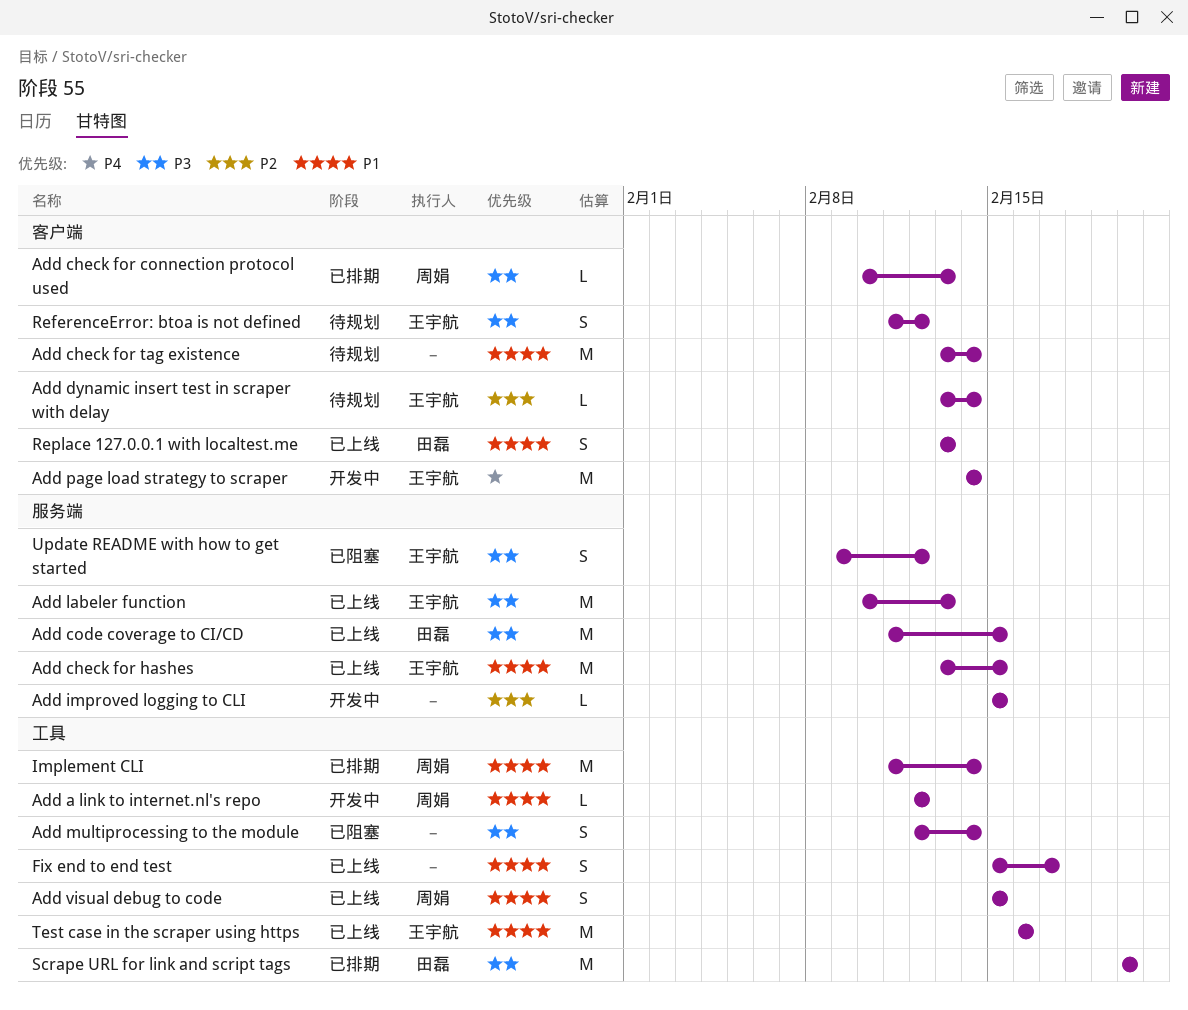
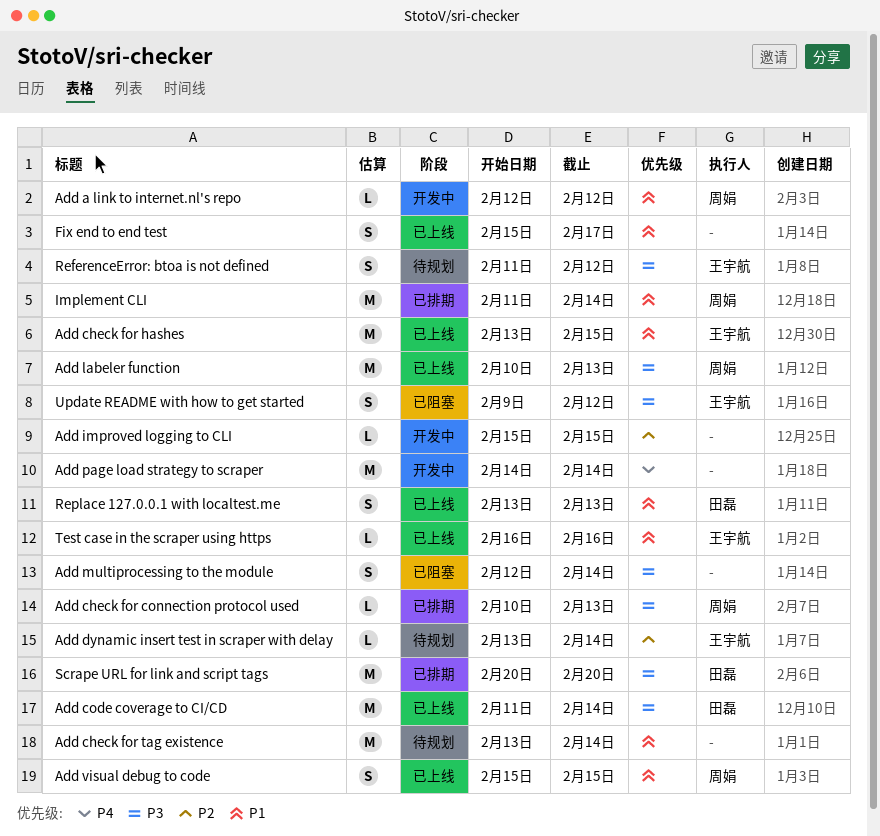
Add code coverage to CI/CD, due: Feb 15 -> Feb 14
Add labeler function, owner: 王宇航 -> 周娟
Add page load strategy to scraper, owner: 王宇航 -> none
Test case in the scraper using https, estimate: M -> L

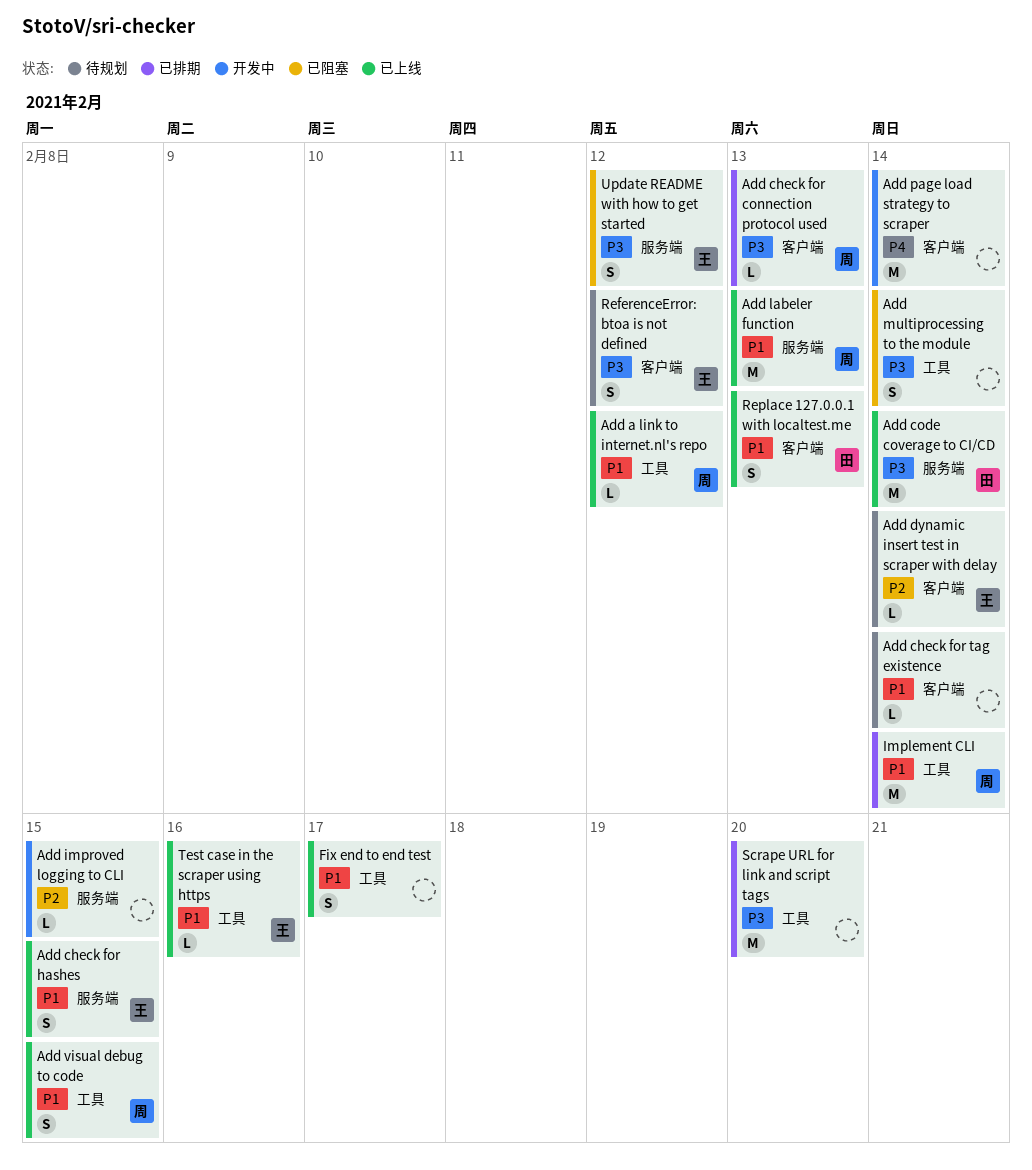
Add a link to internet.nl's repo, status: 开发中 -> 已上线
Add check for hashes, estimate: M -> S
Add check for tag existence, estimate: M -> L
Add labeler function, priority: P3 -> P1
Scrape URL for link and script tags, owner: 田磊 -> none

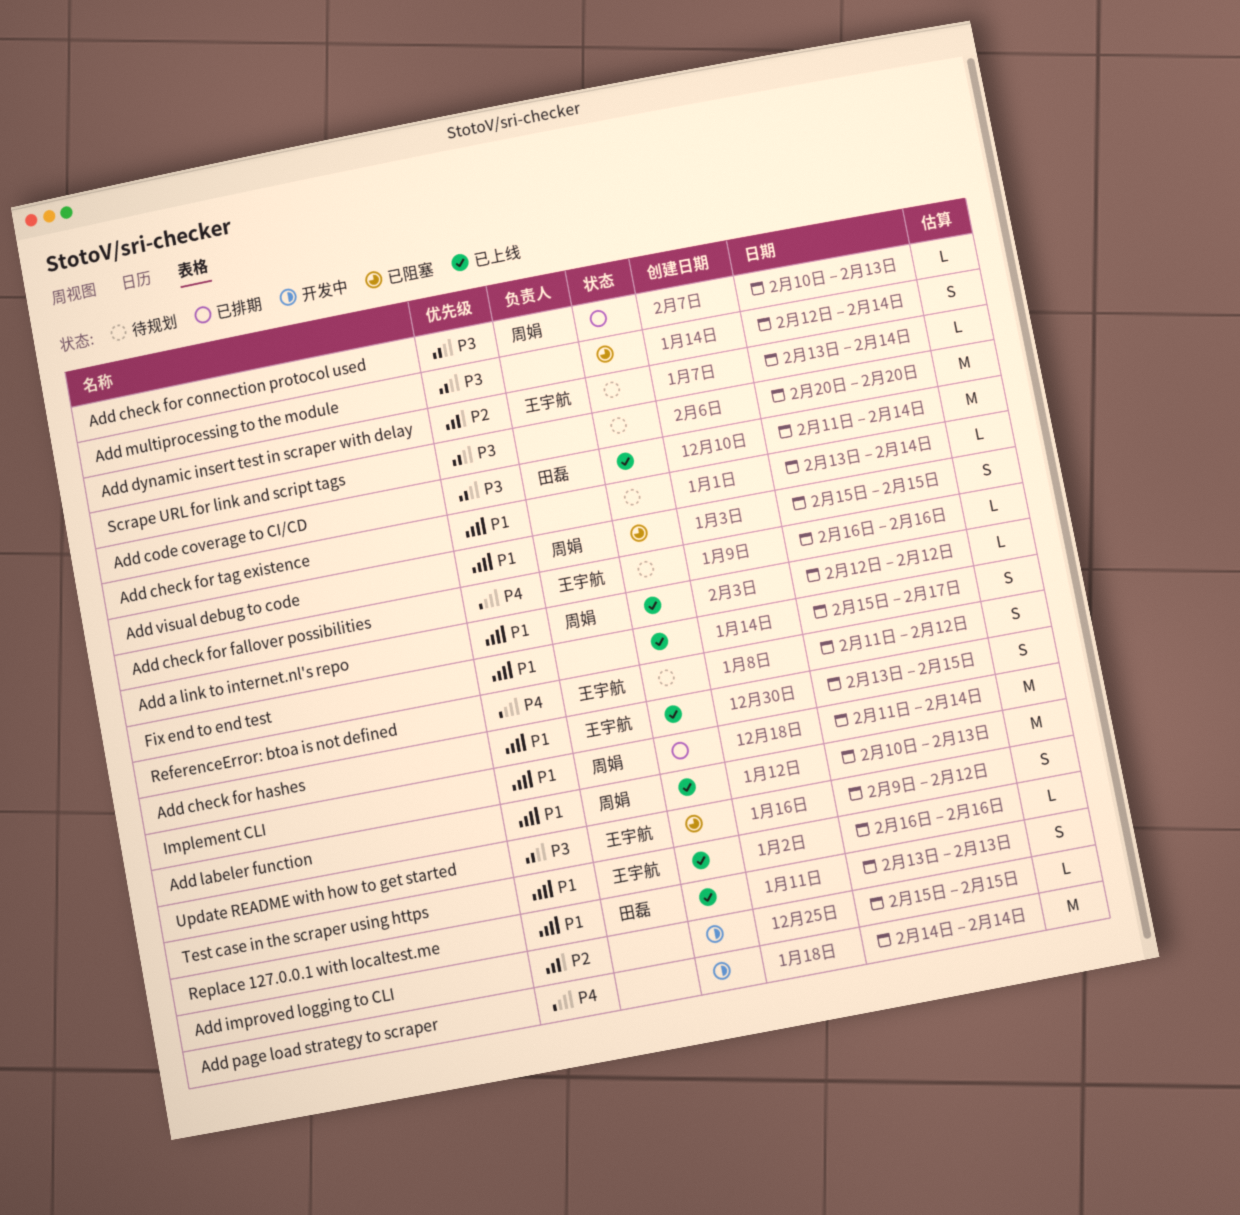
Add check for fallover possibilities: none -> present
Add visual debug to code, status: 已上线 -> 已阻塞
ReferenceError: btoa is not defined, priority: P3 -> P4
Scrape URL for link and script tags, status: 已排期 -> 待规划

